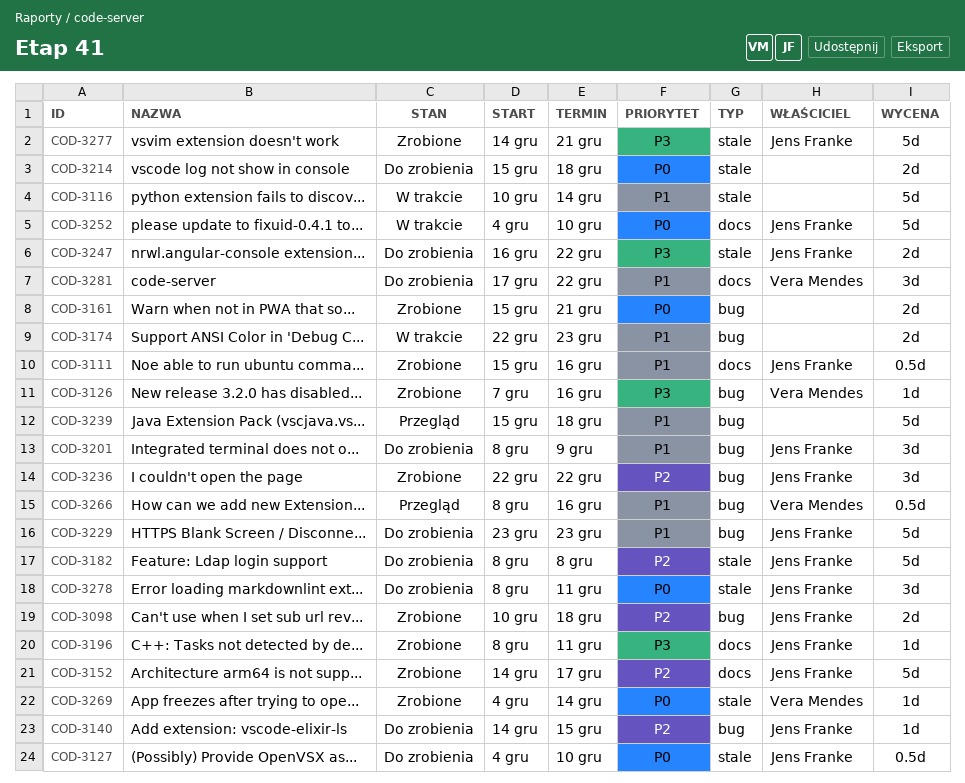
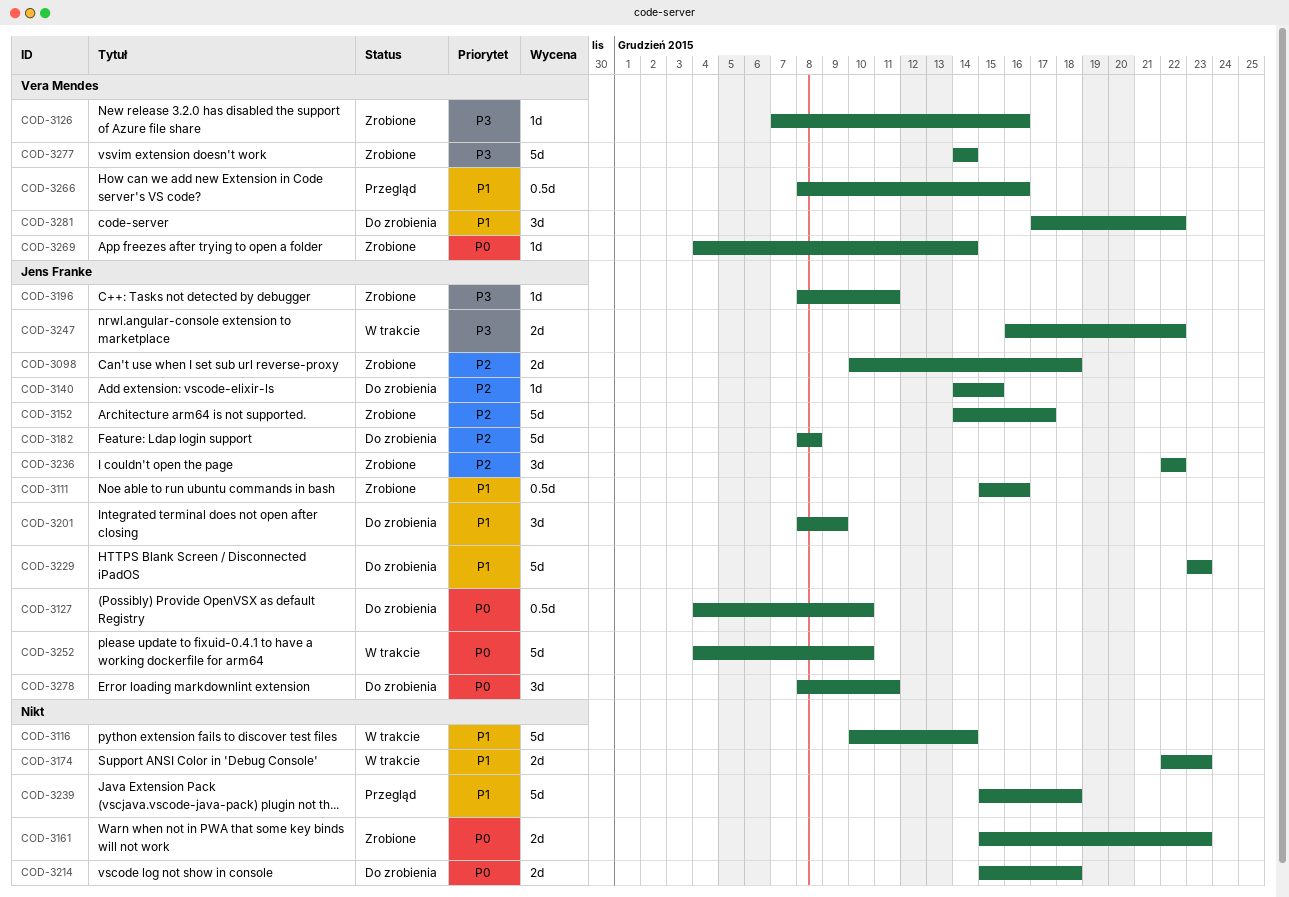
COD-3161, due: Dec 21 -> Dec 23
COD-3247, status: Do zrobienia -> W trakcie
COD-3277, owner: Jens Franke -> Vera Mendes
COD-3277, due: Dec 21 -> Dec 14

